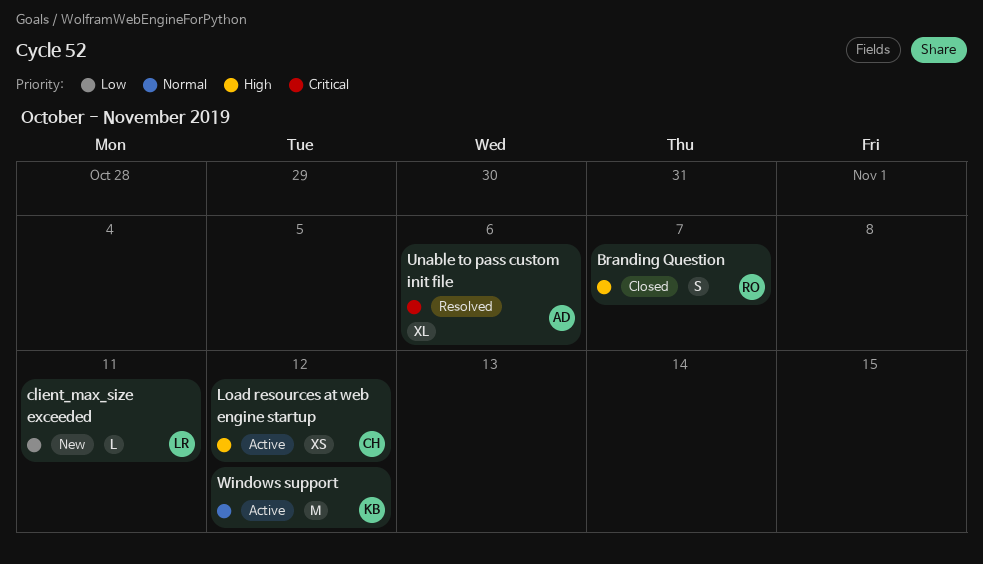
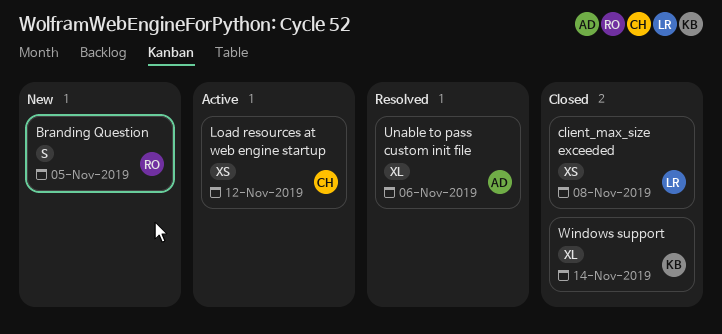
Branding Question, status: Closed -> New
Branding Question, due: Nov 7 -> Nov 5
client_max_size exceeded, status: New -> Closed
client_max_size exceeded, estimate: L -> XS
client_max_size exceeded, due: Nov 11 -> Nov 8
Windows support, status: Active -> Closed
Windows support, estimate: M -> XL
Windows support, due: Nov 12 -> Nov 14

